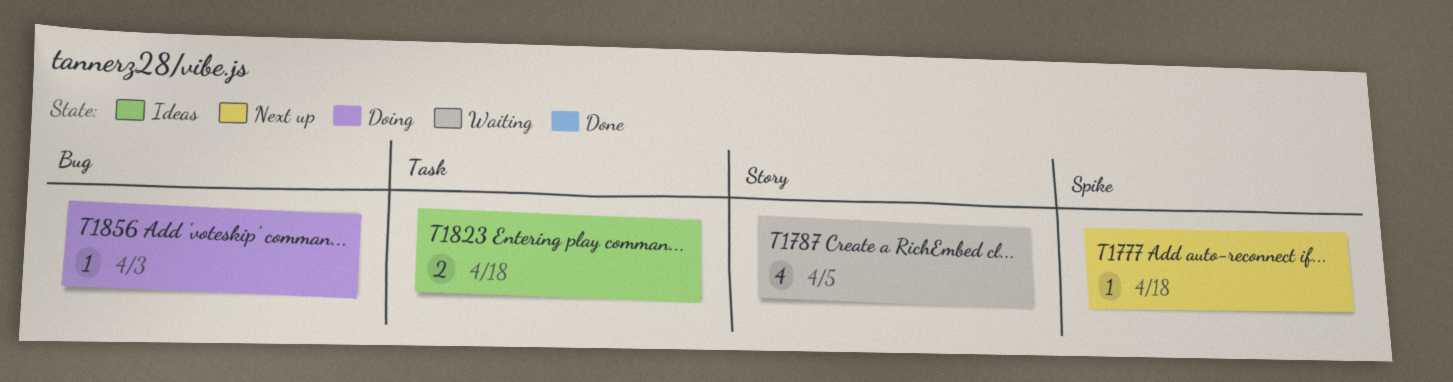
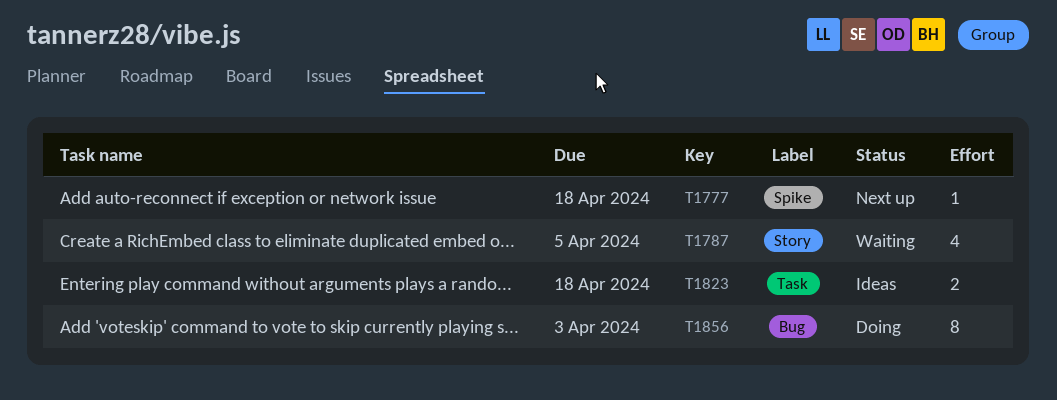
T1856, estimate: 1 -> 8

